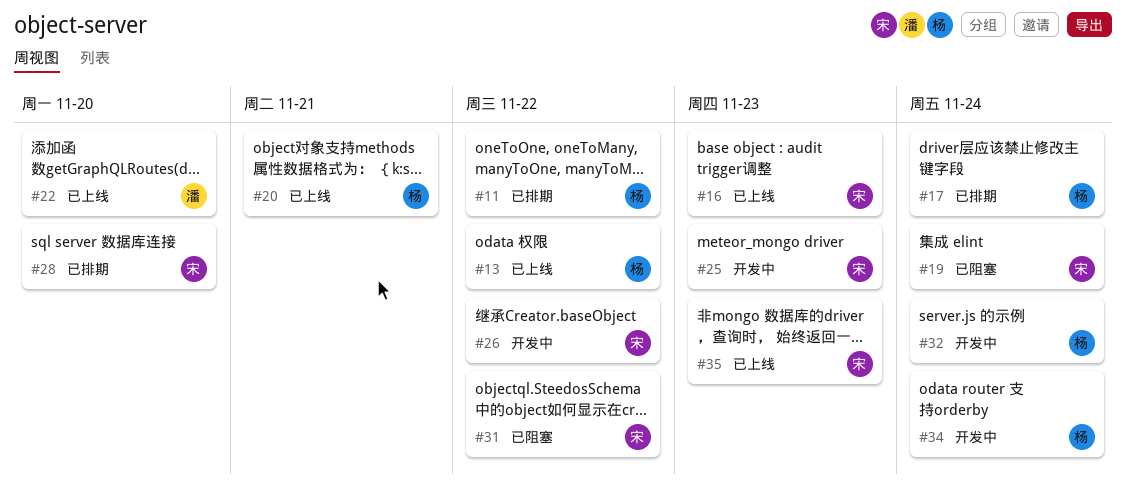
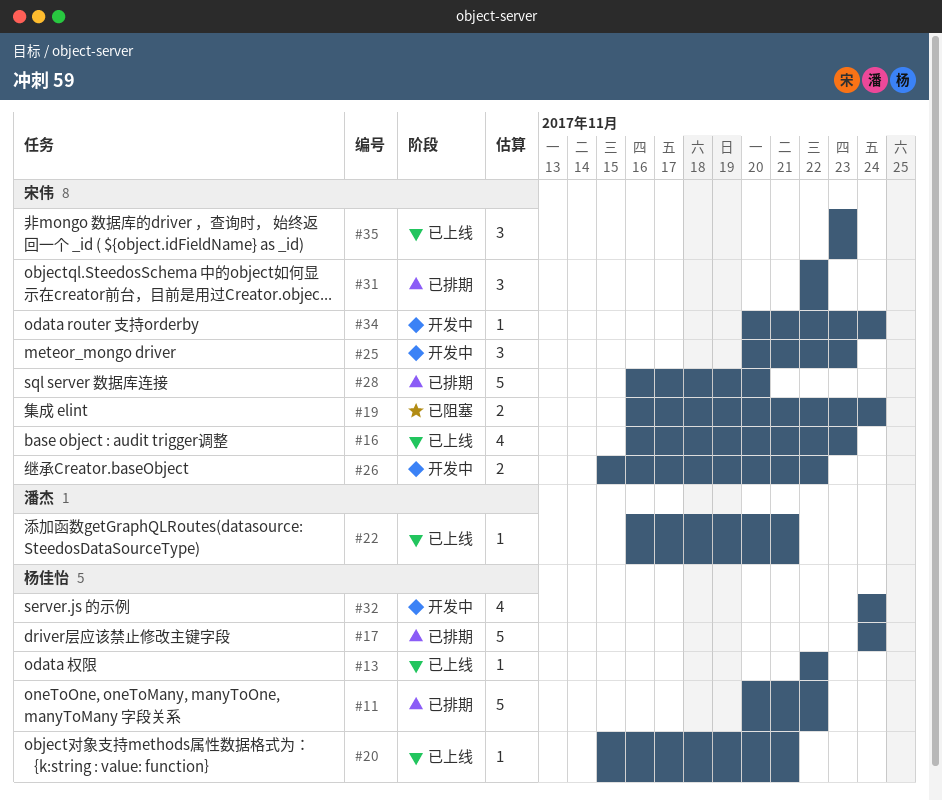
#22, due: Nov 20 -> Nov 21
#31, status: 已阻塞 -> 已排期
#34, owner: 杨佳怡 -> 宋伟

